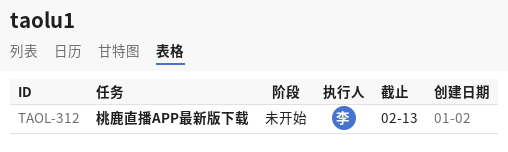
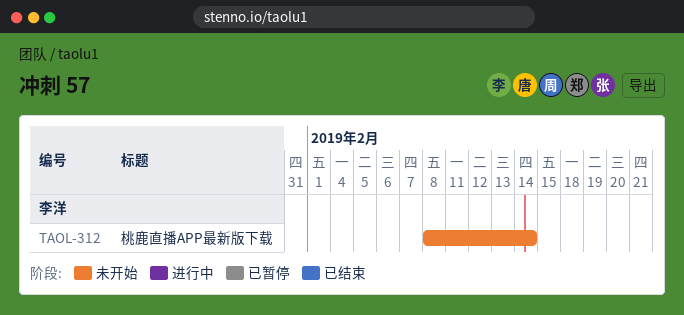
TAOL-312, due: Feb 13 -> Feb 14

